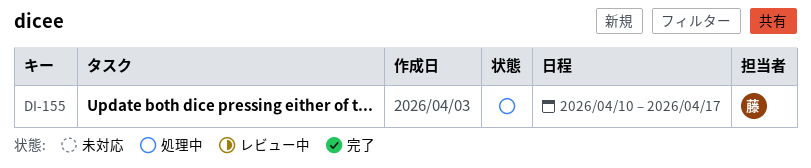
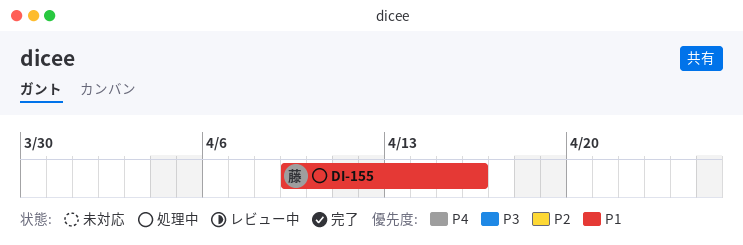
DI-155, start: Apr 10 -> Apr 9
DI-155, due: Apr 17 -> Apr 16

